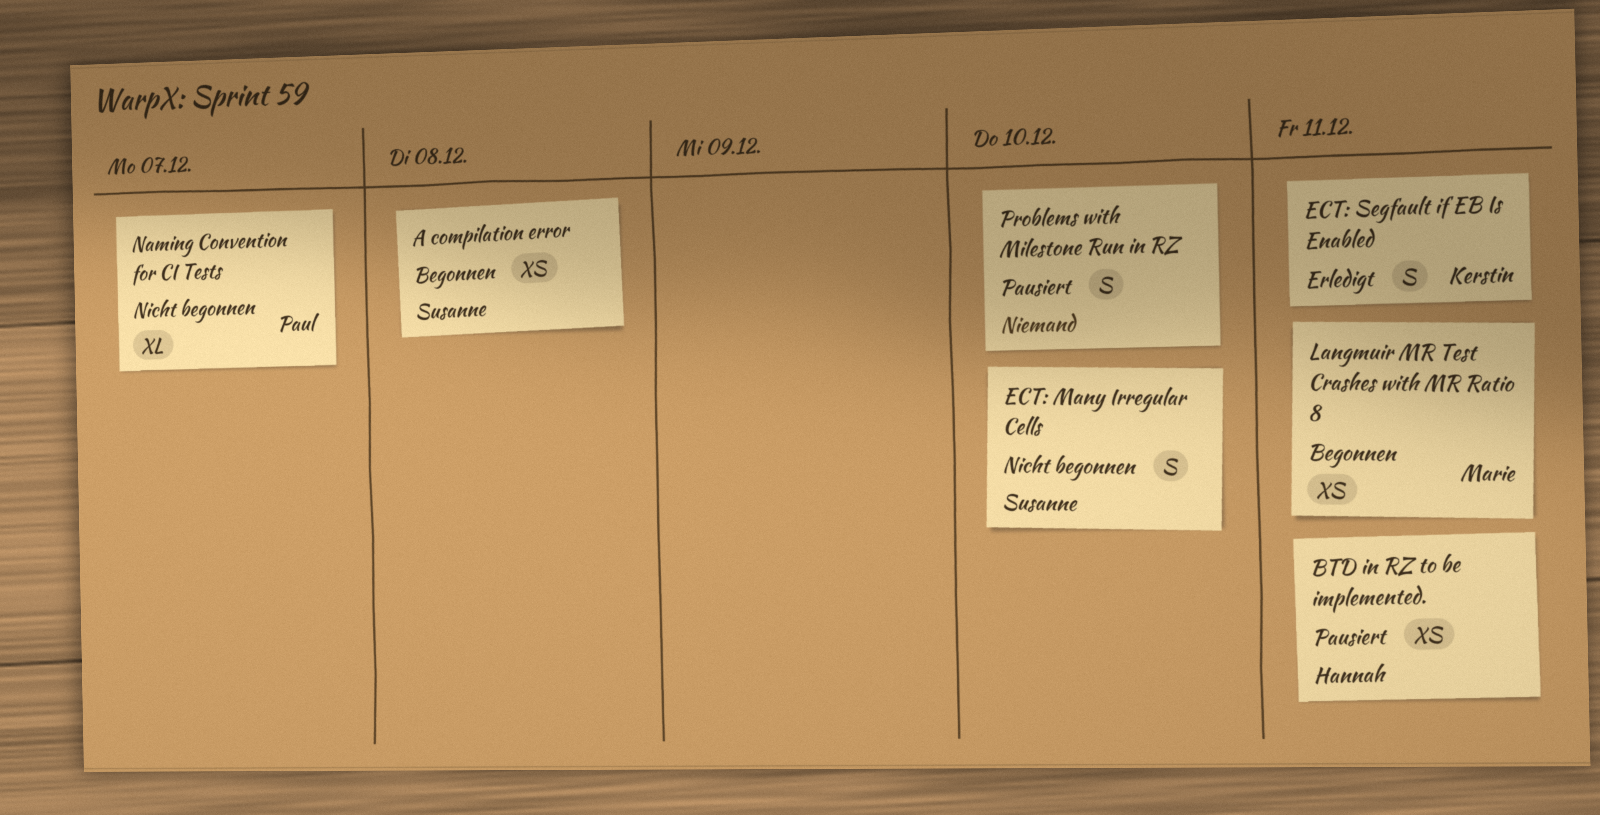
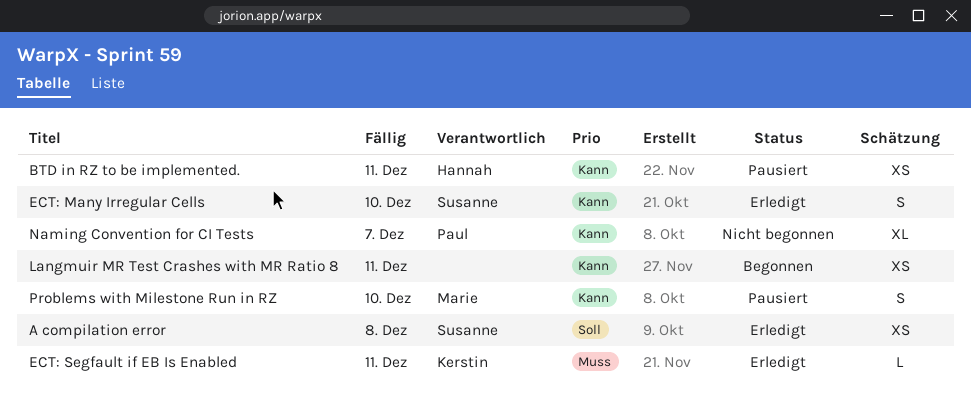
A compilation error, status: Begonnen -> Erledigt
ECT: Many Irregular Cells, status: Nicht begonnen -> Erledigt
ECT: Segfault if EB Is Enabled, estimate: S -> L
Langmuir MR Test Crashes with MR Ratio 8, owner: Marie -> none
Problems with Milestone Run in RZ, owner: none -> Marie

